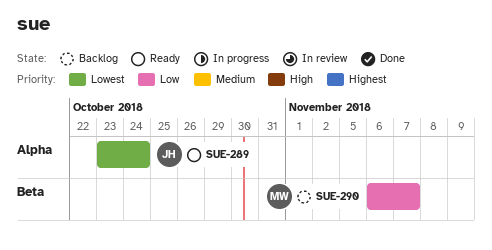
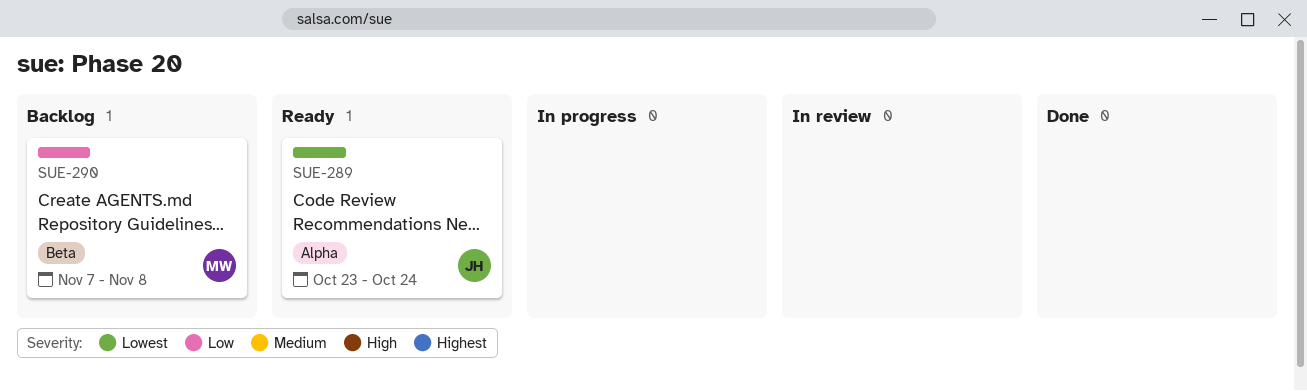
SUE-290, start: Nov 6 -> Nov 7
SUE-290, due: Nov 7 -> Nov 8

